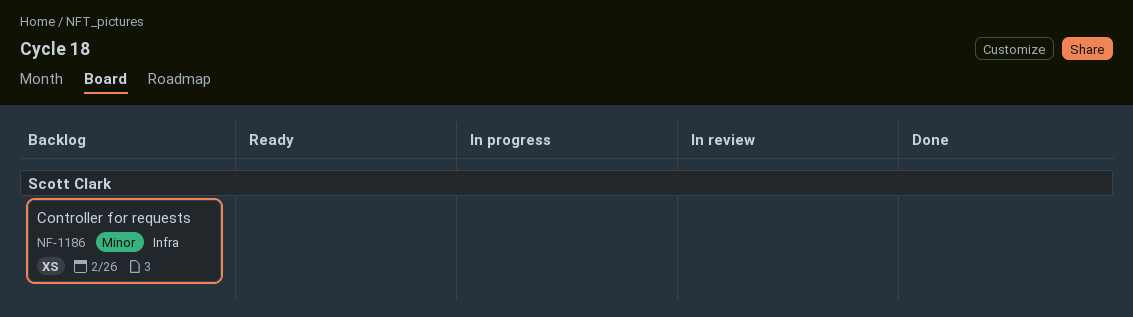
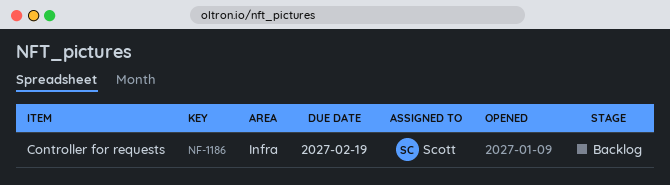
NF-1186, due: Feb 26 -> Feb 19

